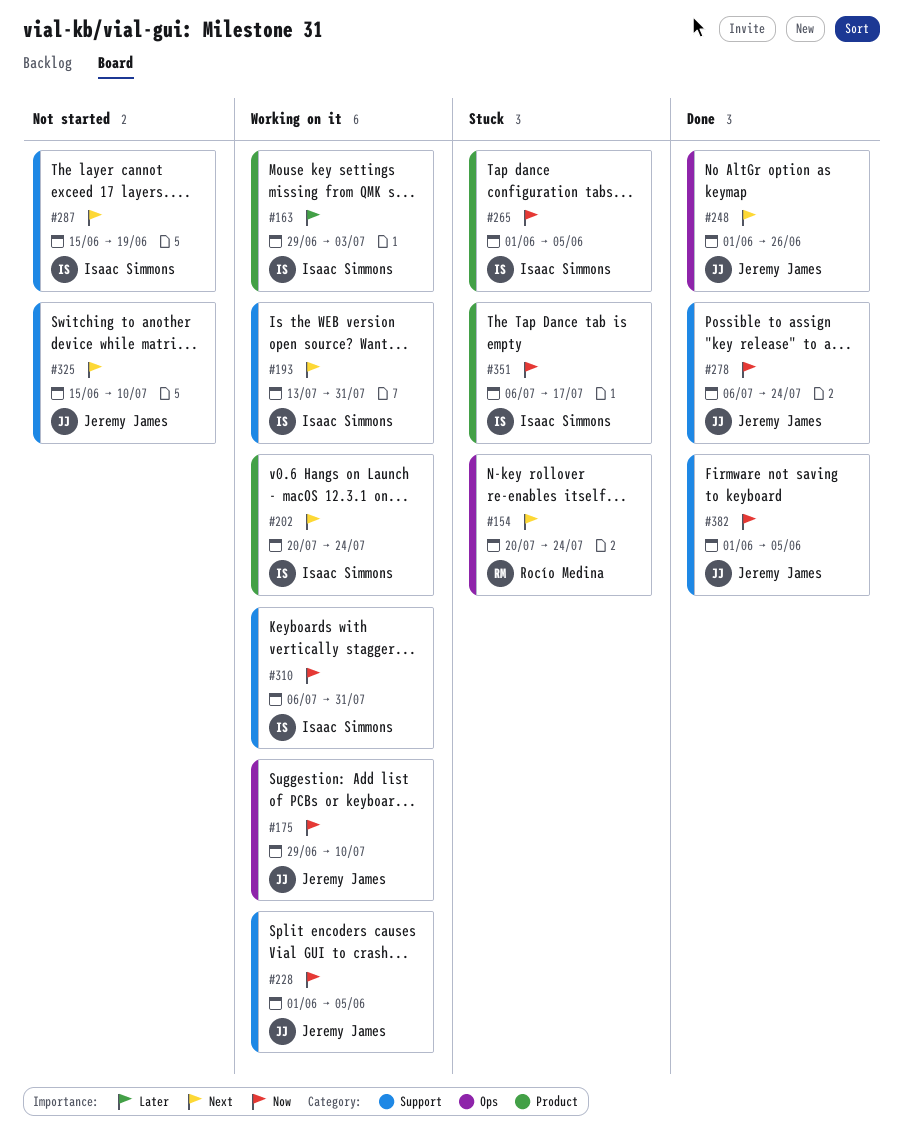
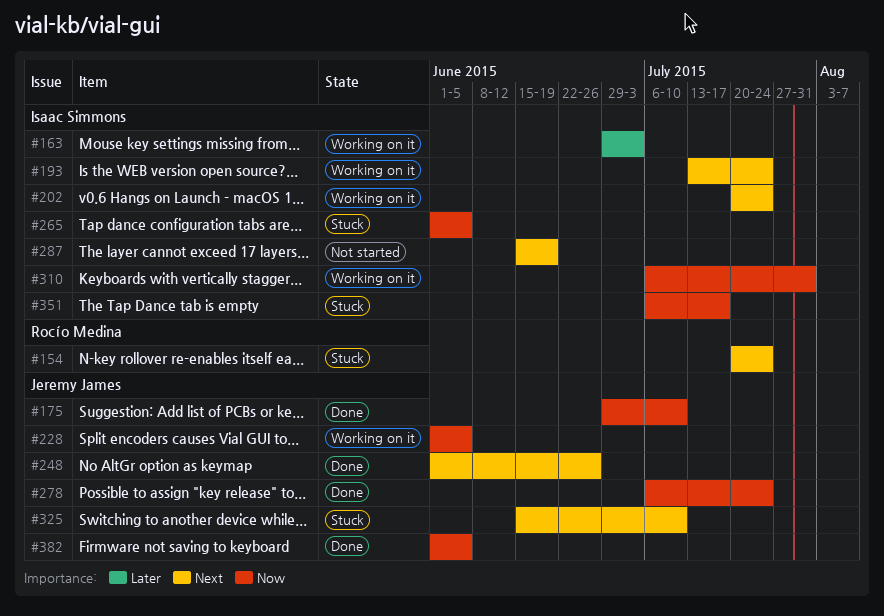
#175, status: Working on it -> Done
#193, due: Jul 31 -> Jul 24
#325, status: Not started -> Stuck

